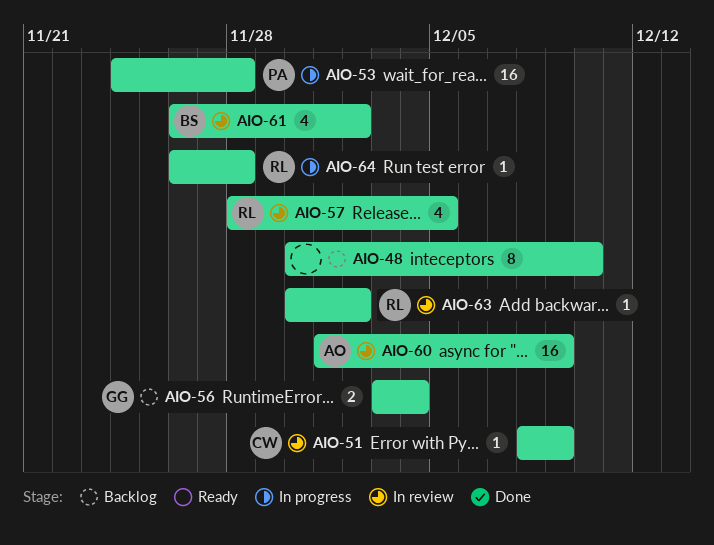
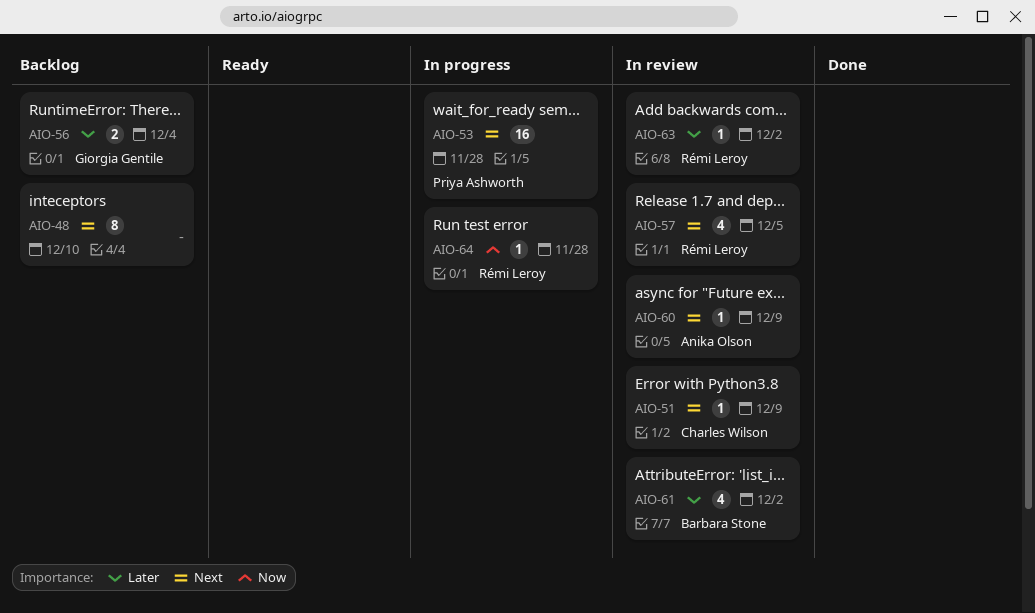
AIO-60, estimate: 16 -> 1

